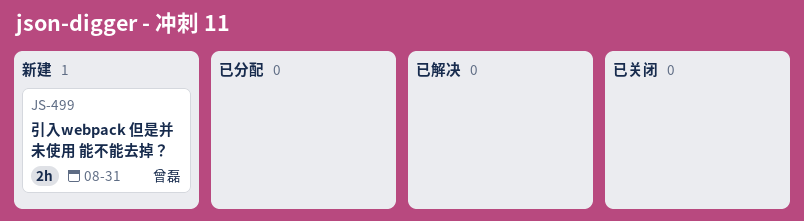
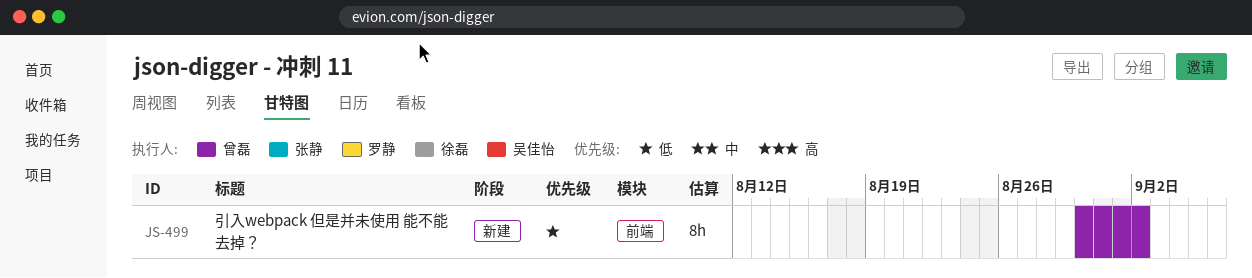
JS-499, estimate: 2h -> 8h
JS-499, due: Aug 31 -> Sep 2

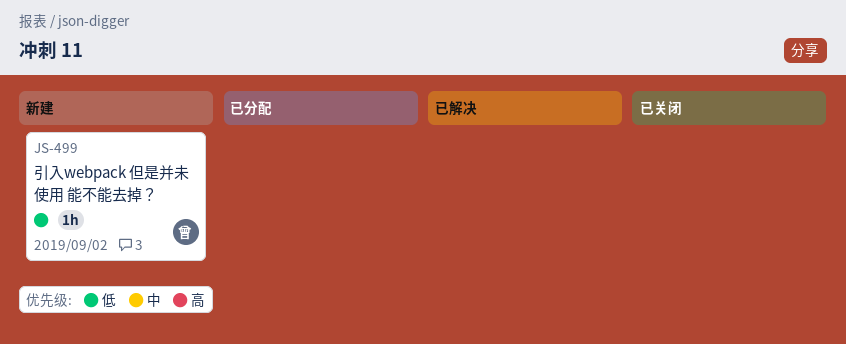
JS-499, estimate: 8h -> 1h

